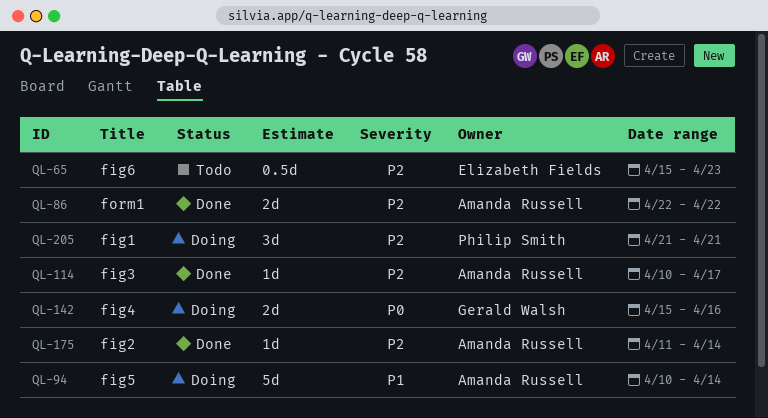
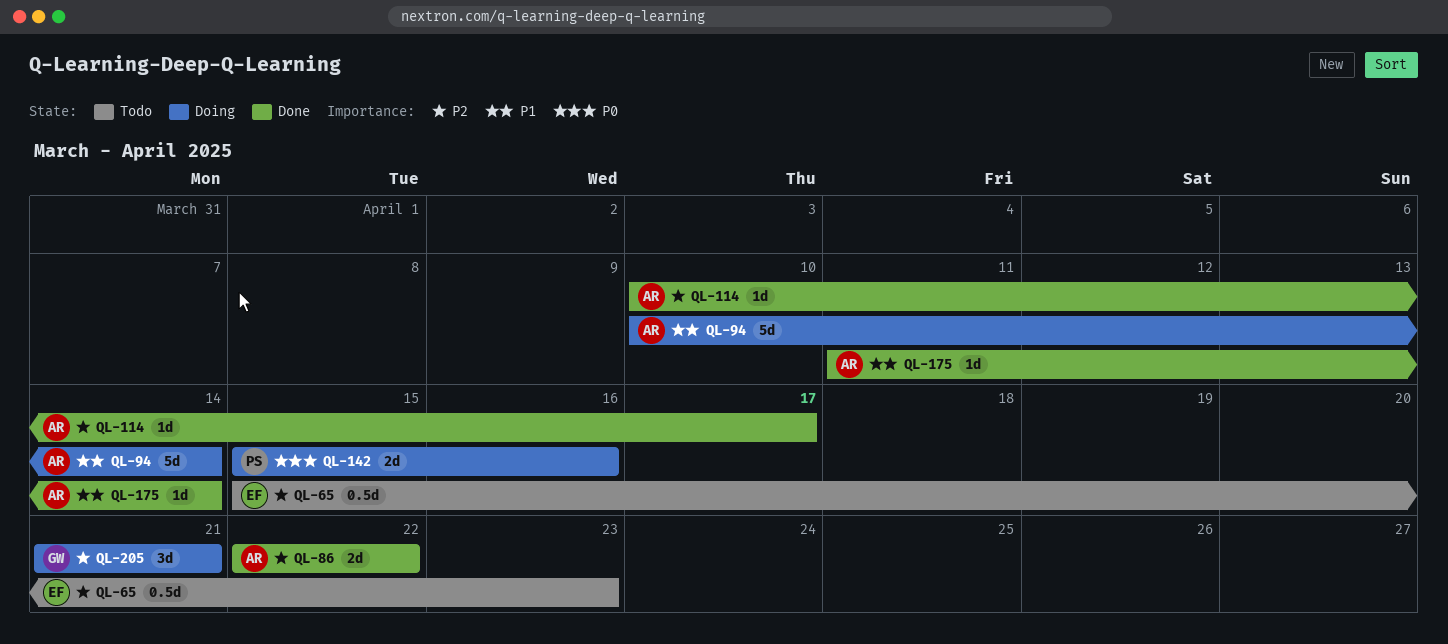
QL-142, owner: Gerald Walsh -> Philip Smith
QL-175, priority: P2 -> P1
QL-205, owner: Philip Smith -> Gerald Walsh

